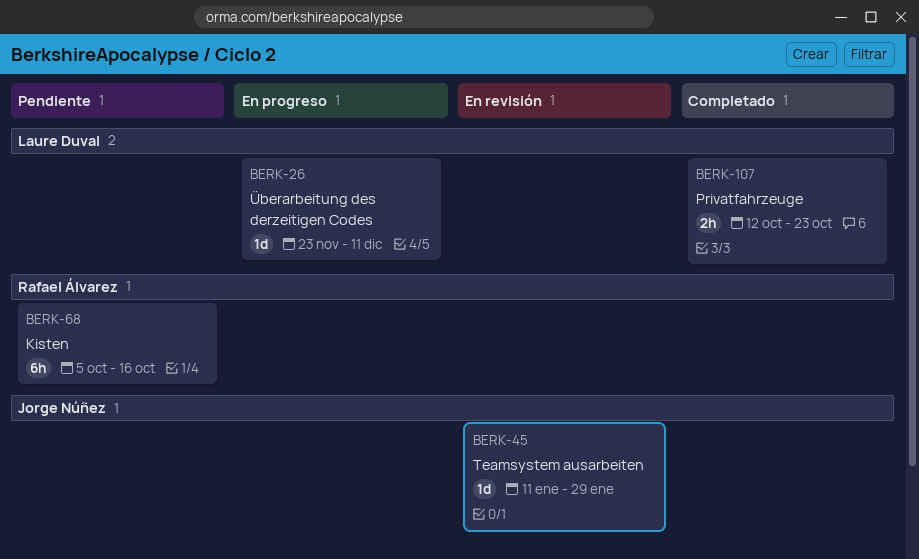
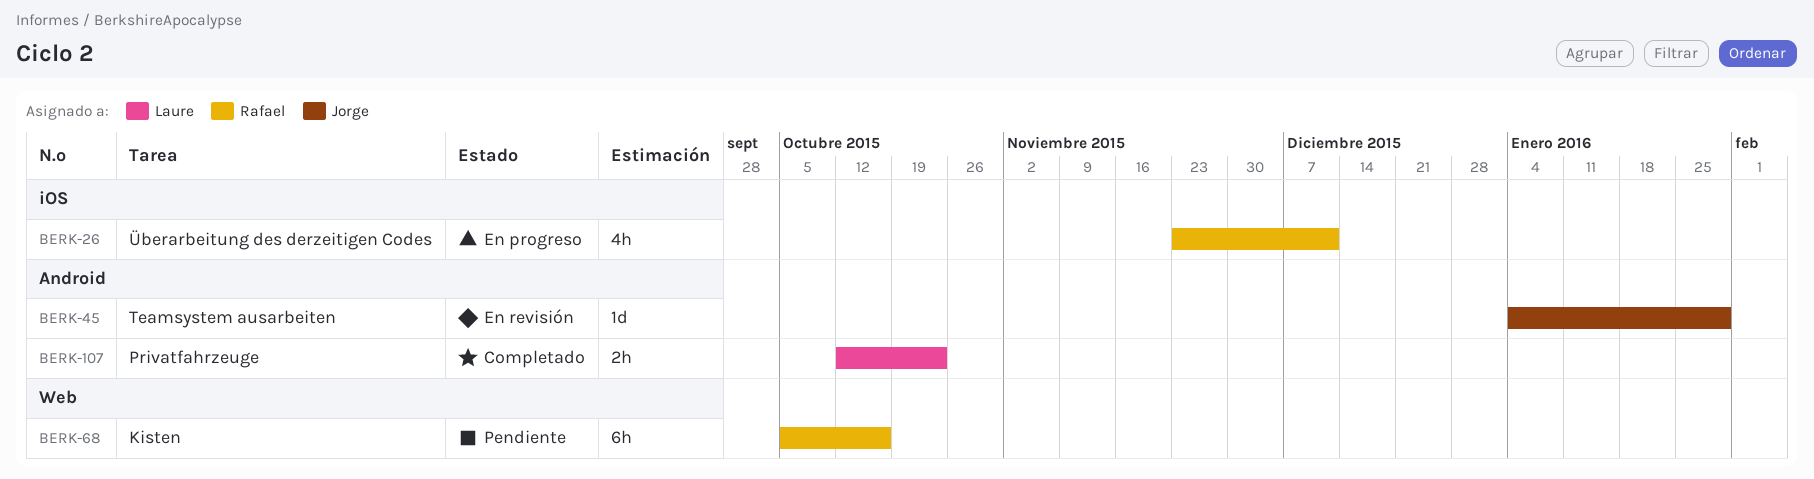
BERK-26, owner: Laure Duval -> Rafael Álvarez
BERK-26, estimate: 1d -> 4h
BERK-45, start: Jan 11 -> Jan 4

